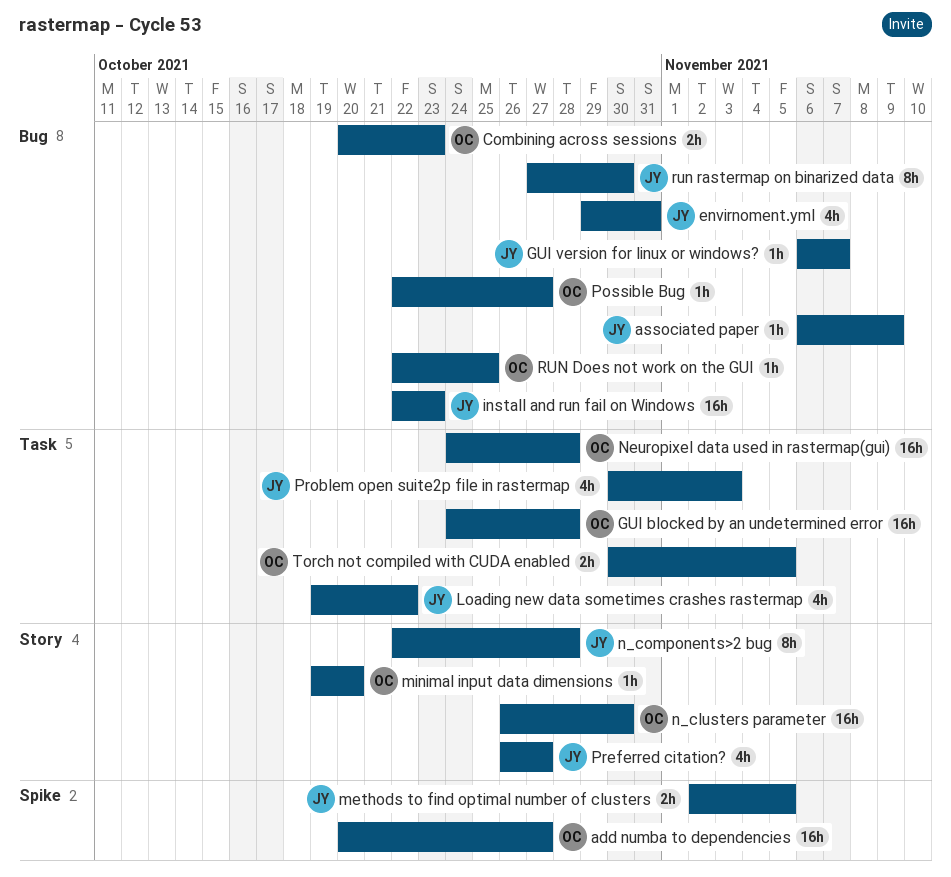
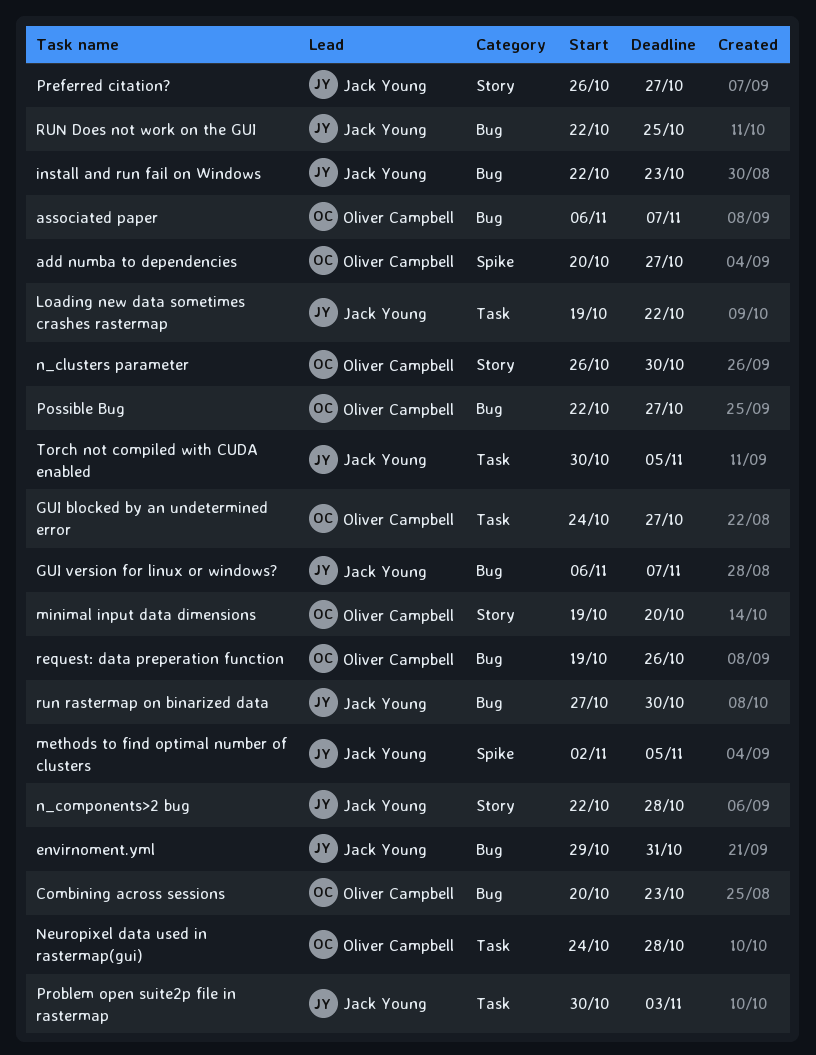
associated paper, owner: Jack Young -> Oliver Campbell
associated paper, due: Nov 9 -> Nov 7
GUI blocked by an undetermined error, due: Oct 28 -> Oct 27
request: data preperation function: none -> present
RUN Does not work on the GUI, owner: Oliver Campbell -> Jack Young
Torch not compiled with CUDA enabled, owner: Oliver Campbell -> Jack Young

